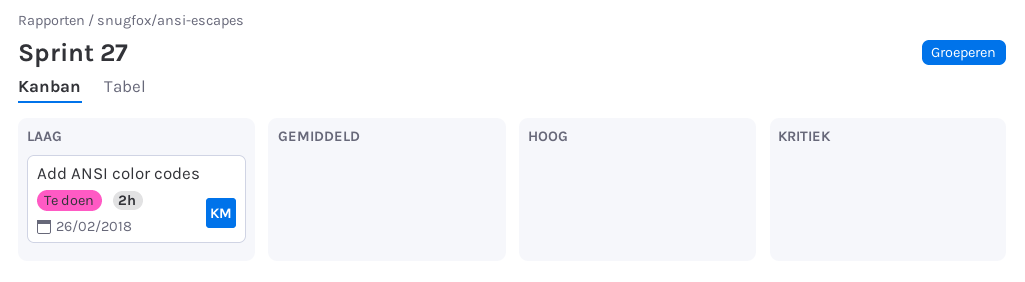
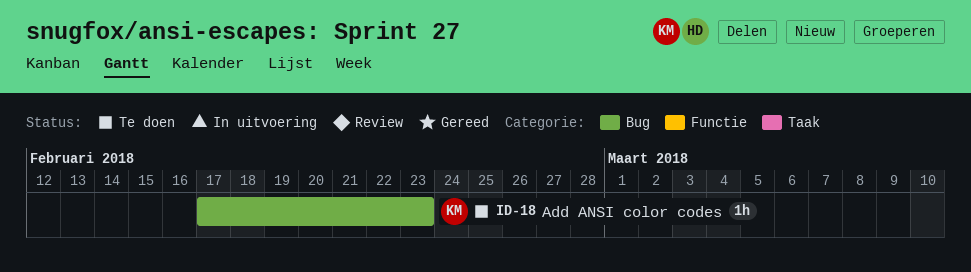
Add ANSI color codes, estimate: 2h -> 1h
Add ANSI color codes, due: Feb 26 -> Feb 23

